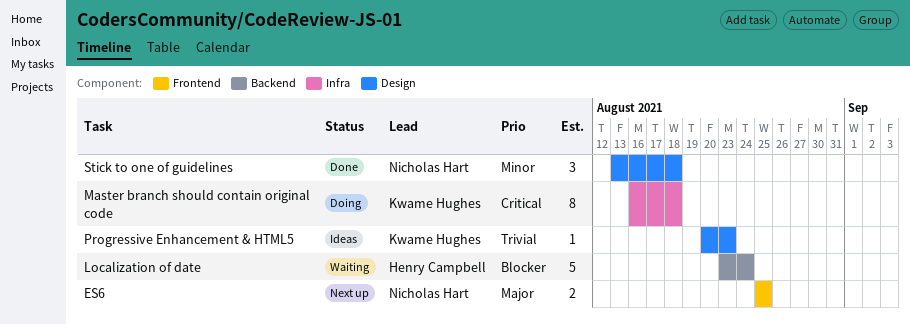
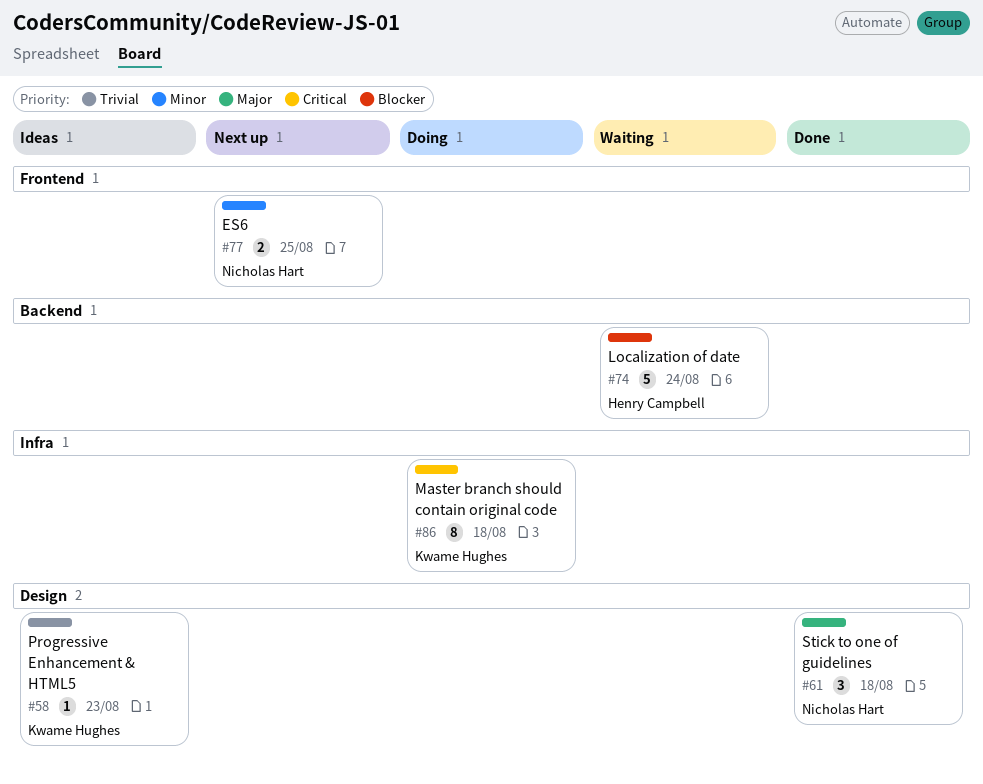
ES6, priority: Major -> Minor
Stick to one of guidelines, priority: Minor -> Major

